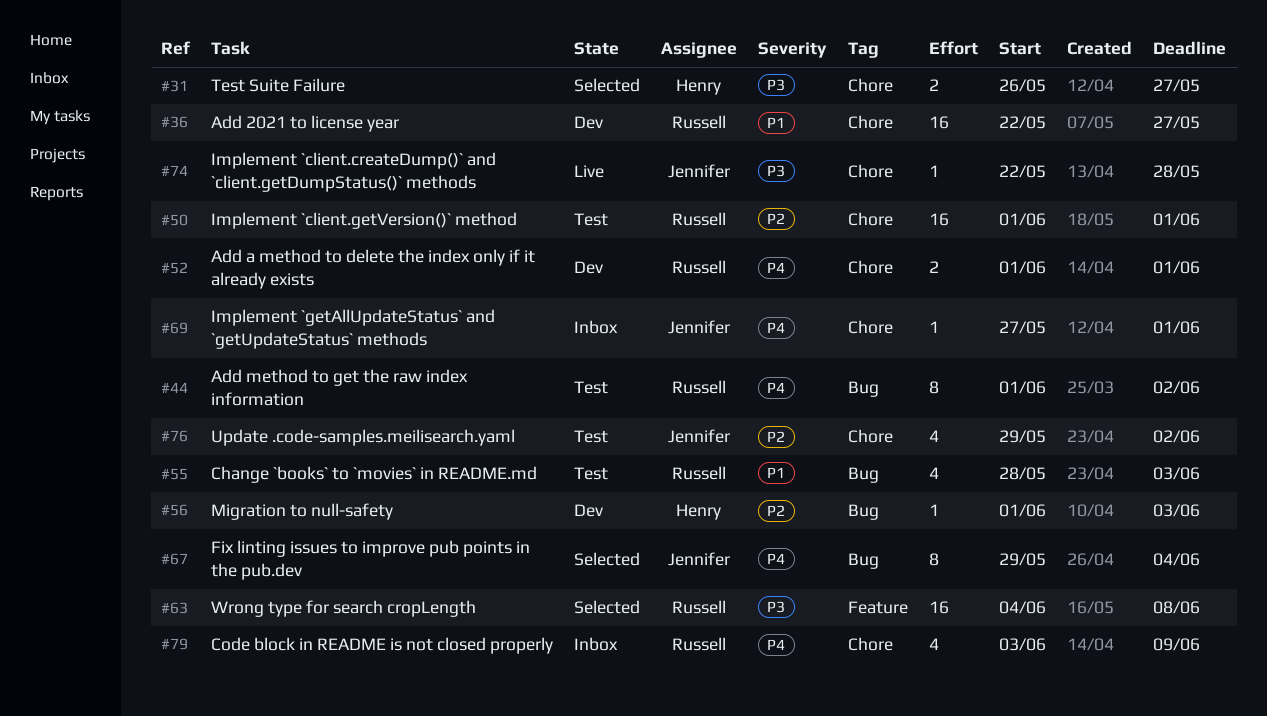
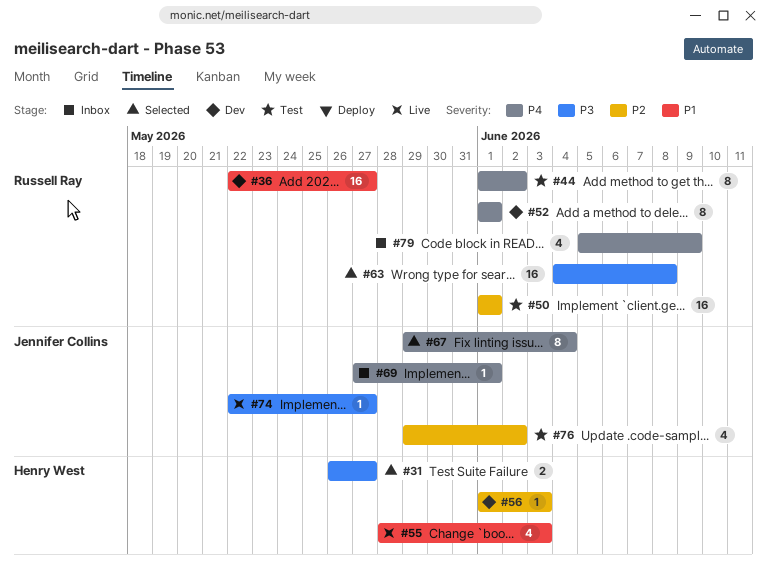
#52, estimate: 2 -> 8
#55, status: Test -> Live
#55, owner: Russell Ray -> Henry West
#74, due: May 28 -> May 27
#79, start: Jun 3 -> Jun 5

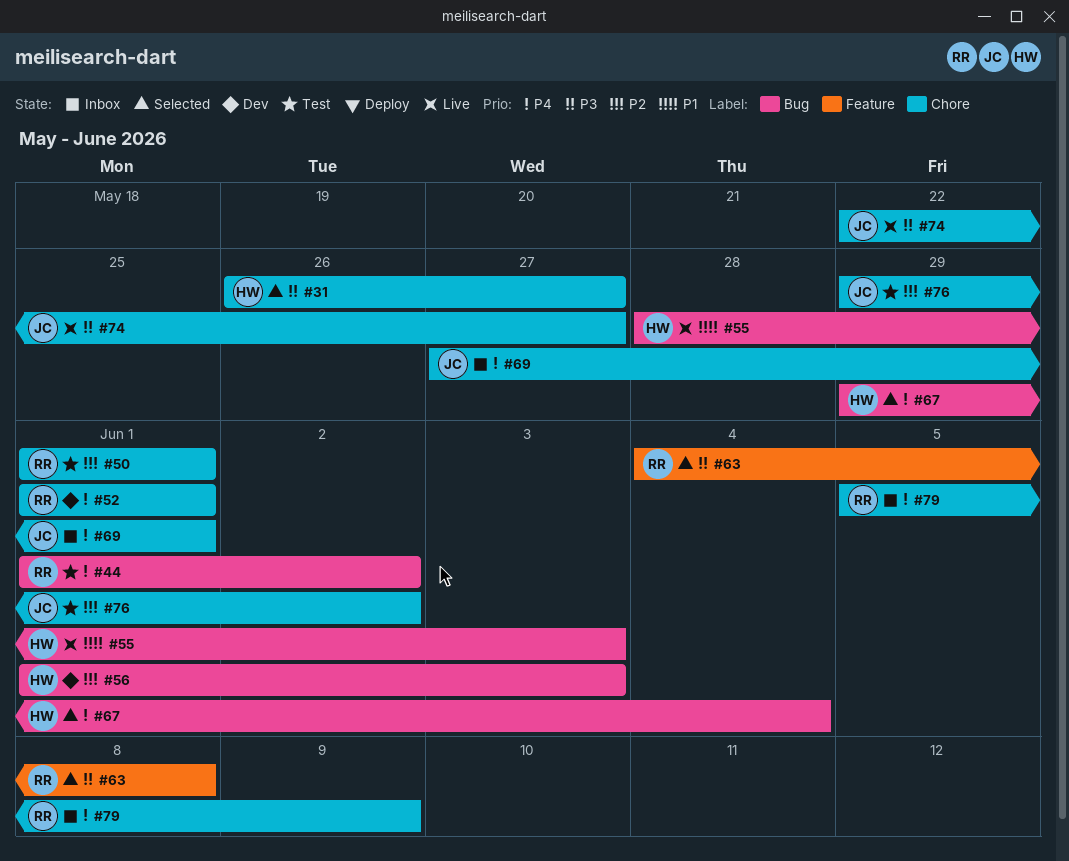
#36: present -> none
#67, owner: Jennifer Collins -> Henry West

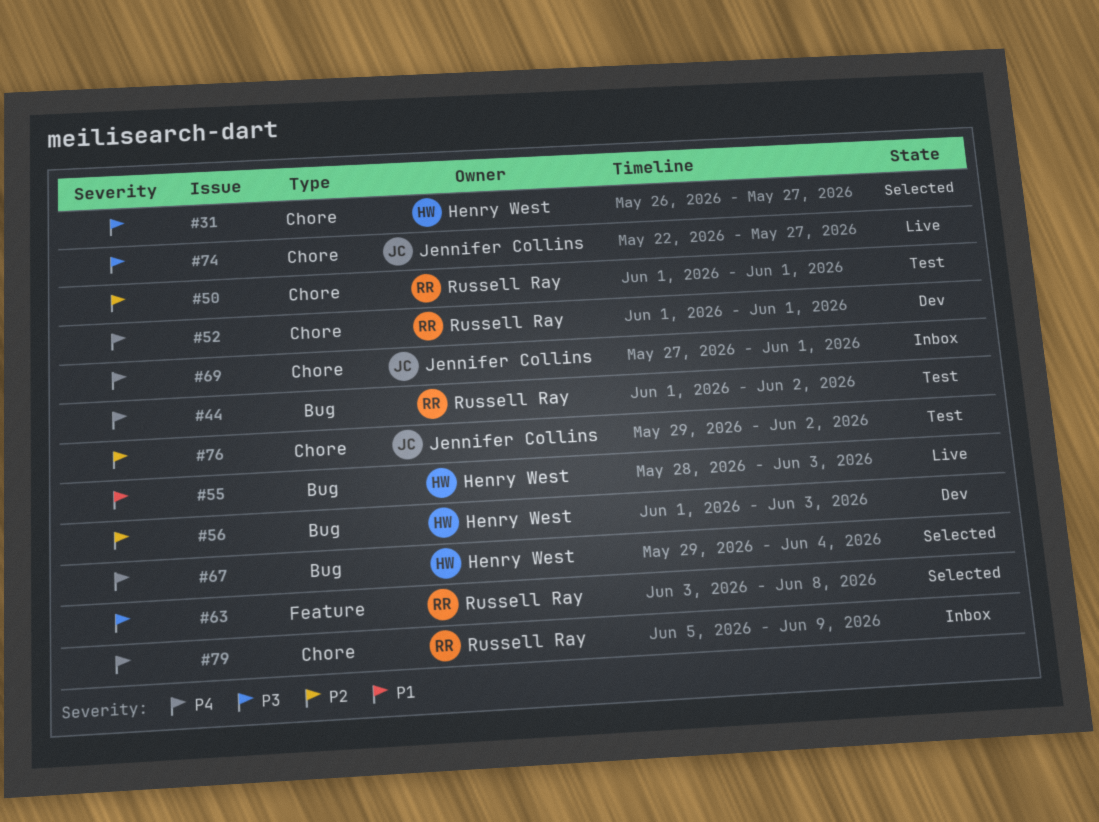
#63, start: Jun 4 -> Jun 3

